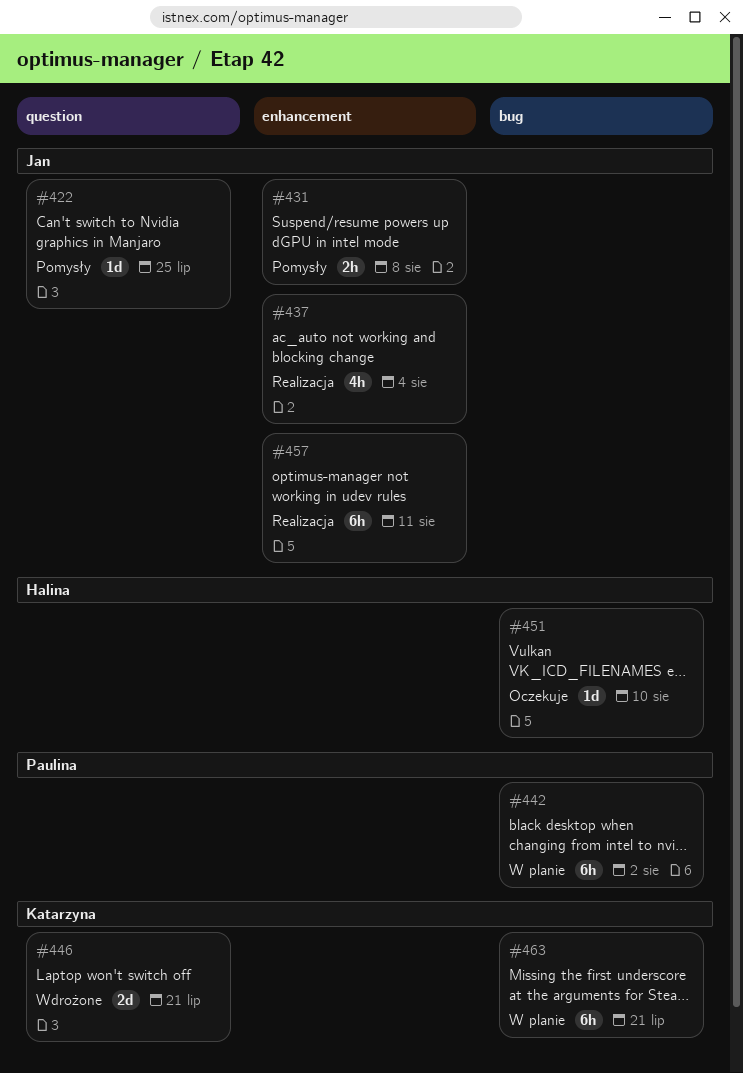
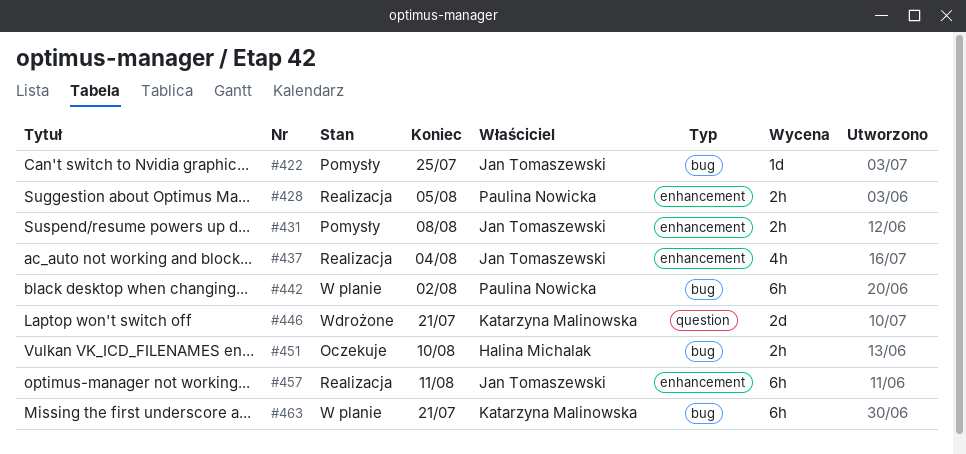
#422, label: question -> bug
#428: none -> present
#451, estimate: 1d -> 2h

